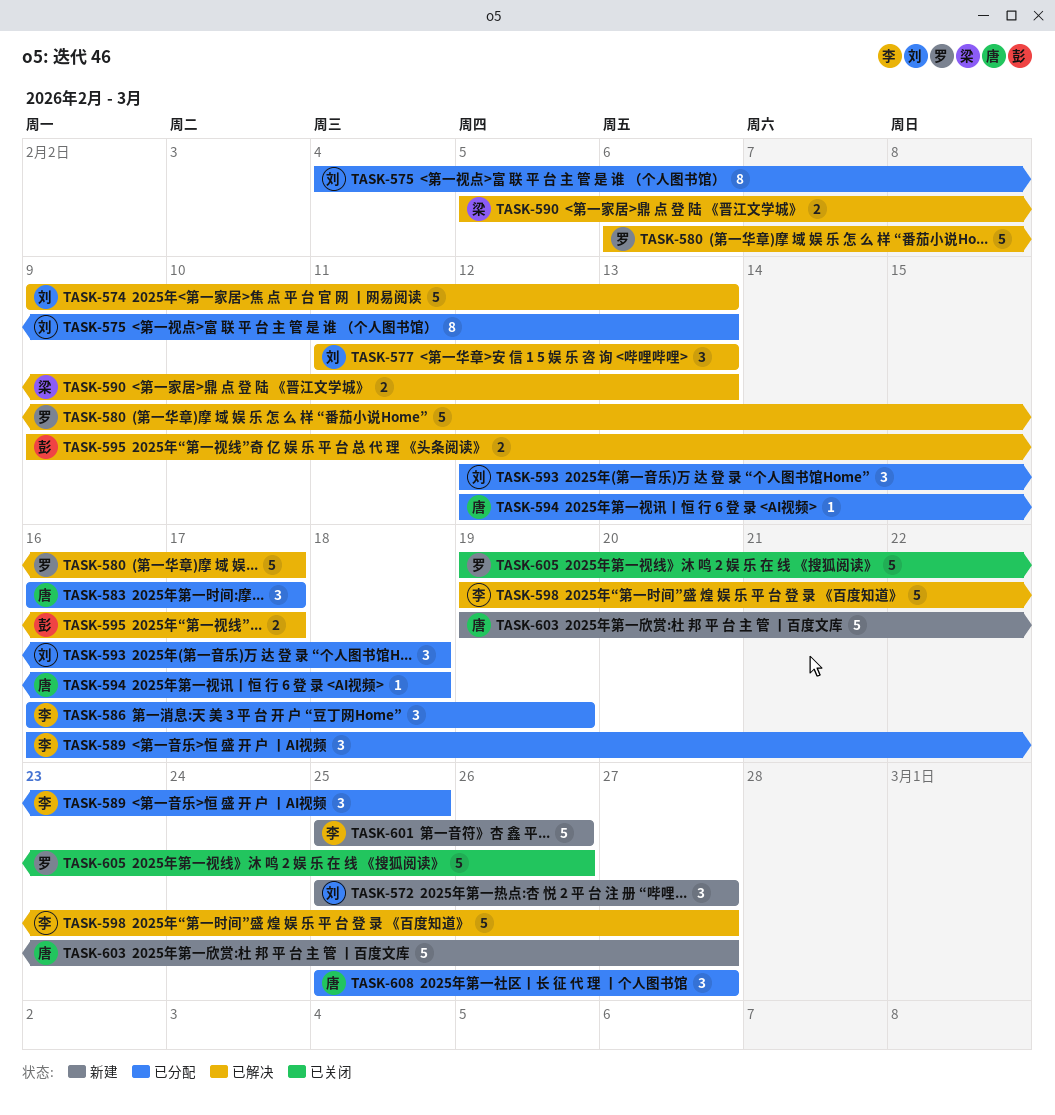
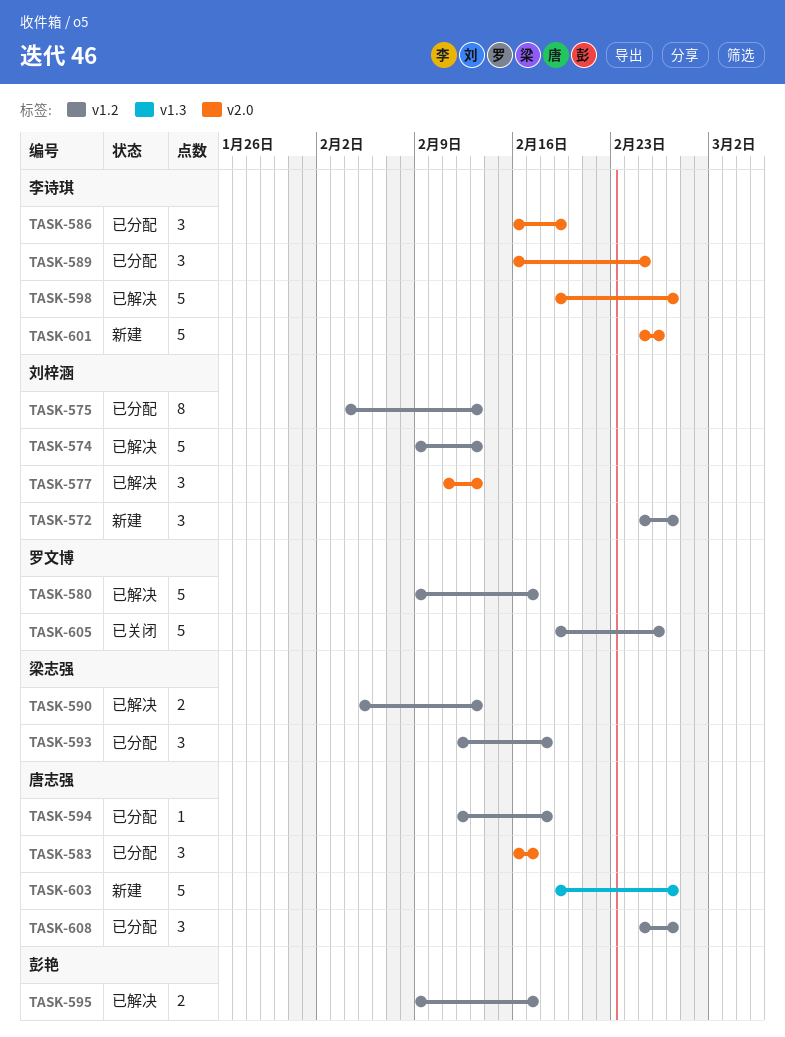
TASK-580, start: Feb 6 -> Feb 9
TASK-593, owner: 刘梓涵 -> 梁志强

